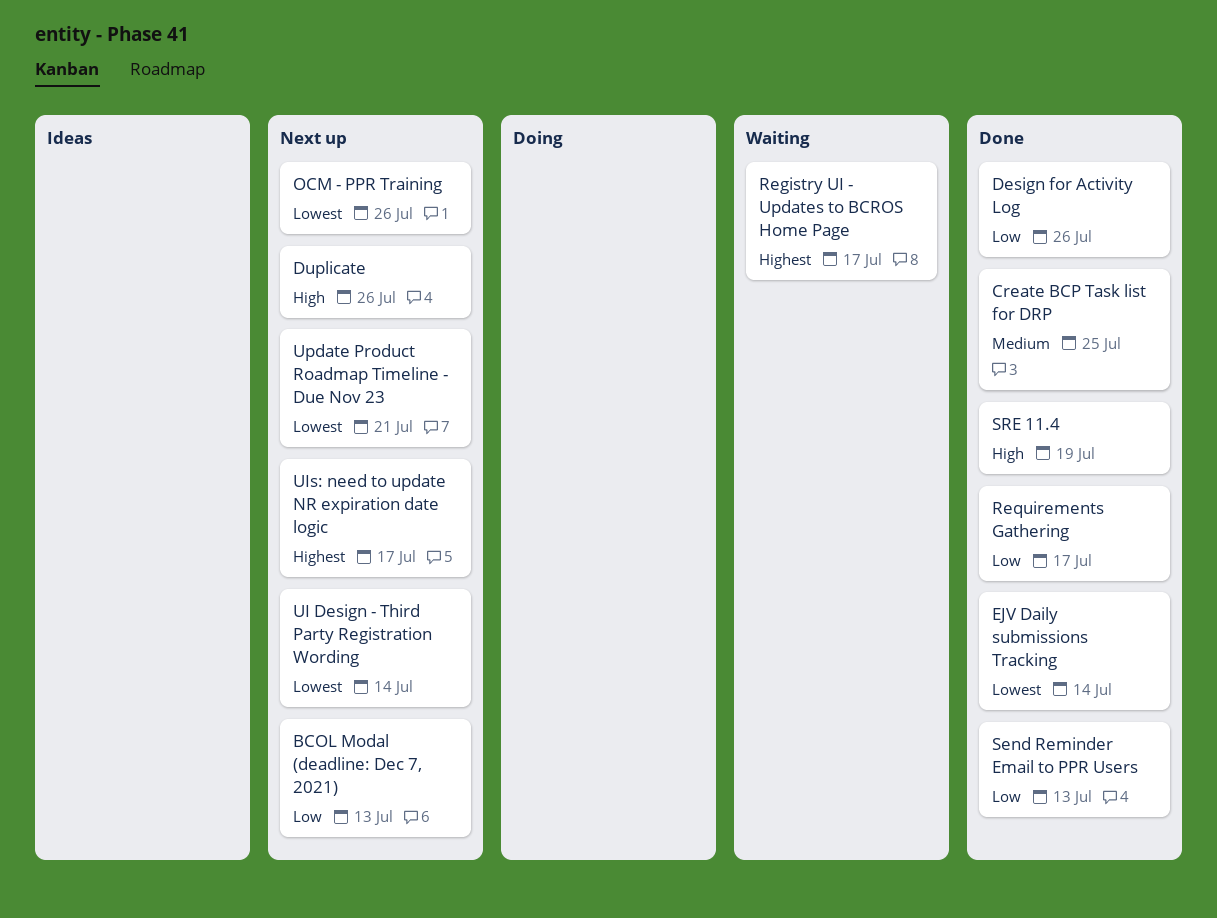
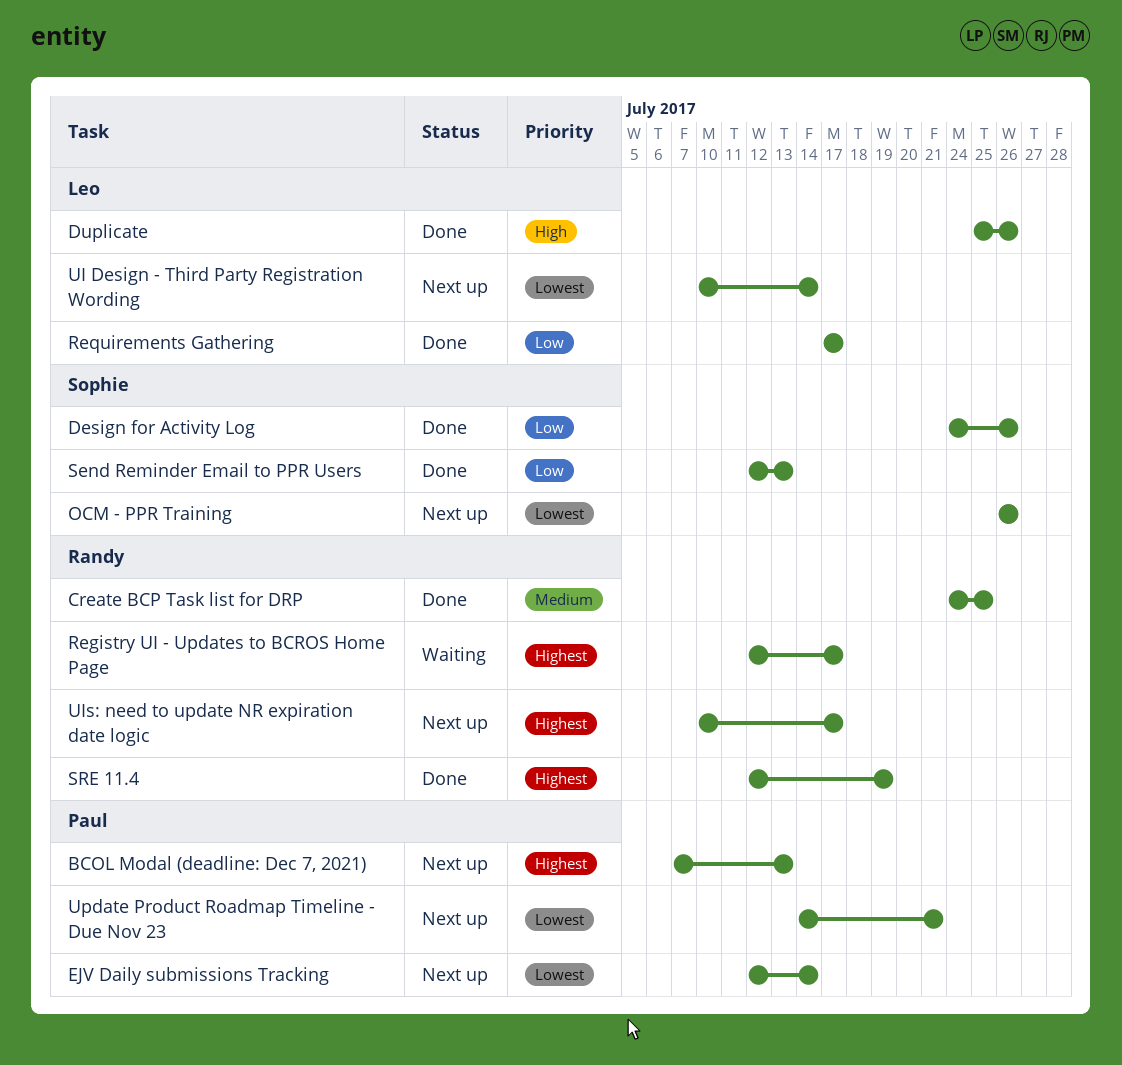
BCOL Modal (deadline: Dec 7, 2021), priority: Low -> Highest
Duplicate, status: Next up -> Done
EJV Daily submissions Tracking, status: Done -> Next up
SRE 11.4, priority: High -> Highest

